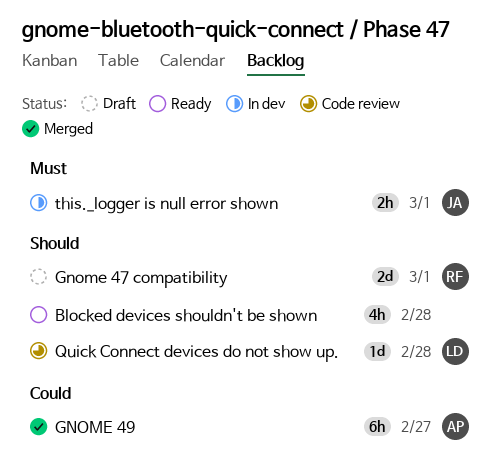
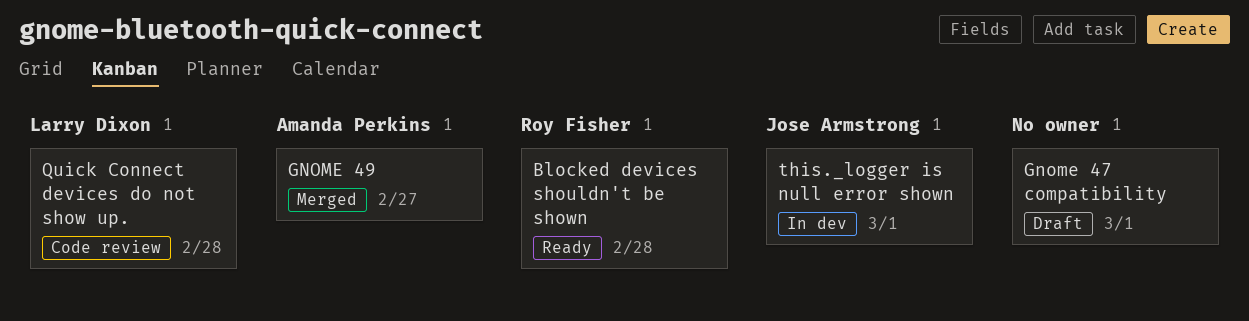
Blocked devices shouldn't be shown, owner: none -> Roy Fisher
Gnome 47 compatibility, owner: Roy Fisher -> none

